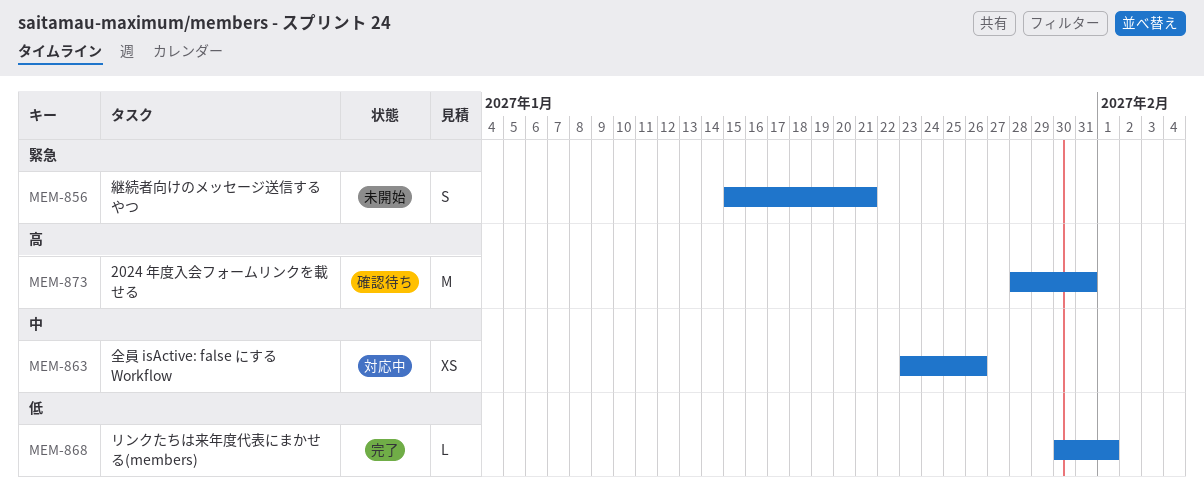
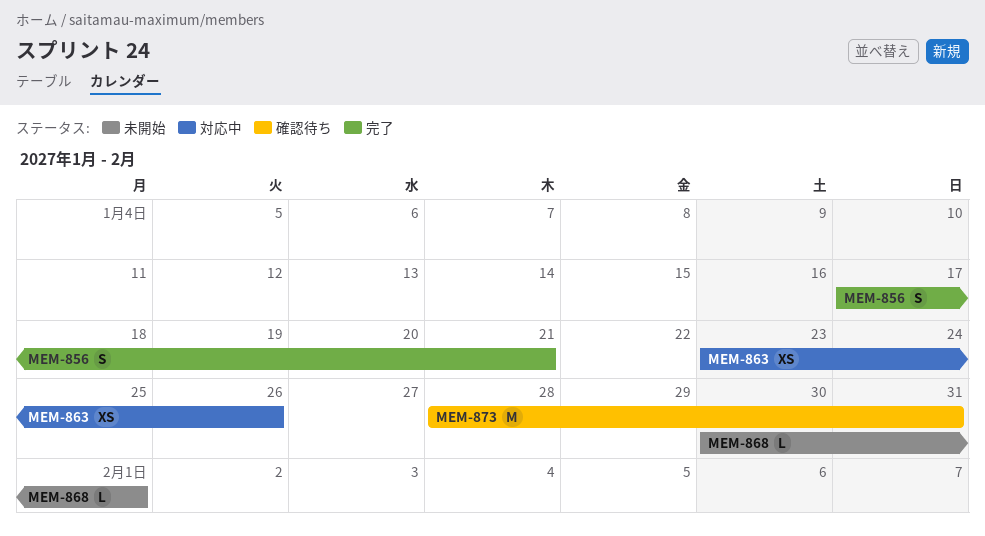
MEM-856, status: 未開始 -> 完了
MEM-856, start: Jan 15 -> Jan 17
MEM-868, status: 完了 -> 未開始

